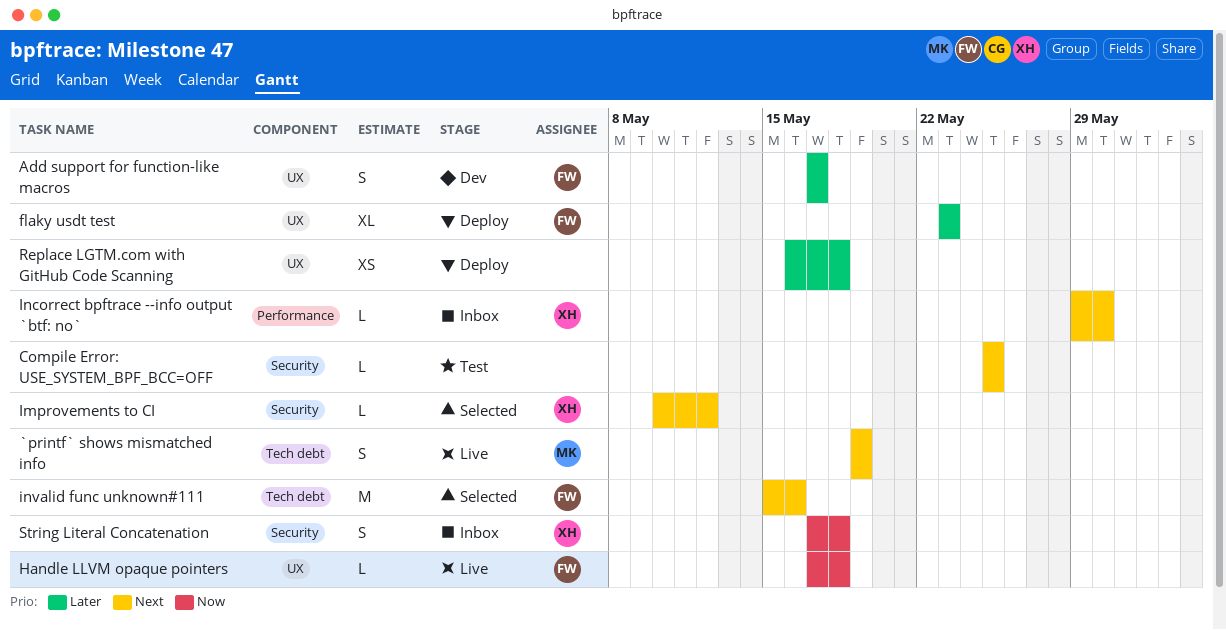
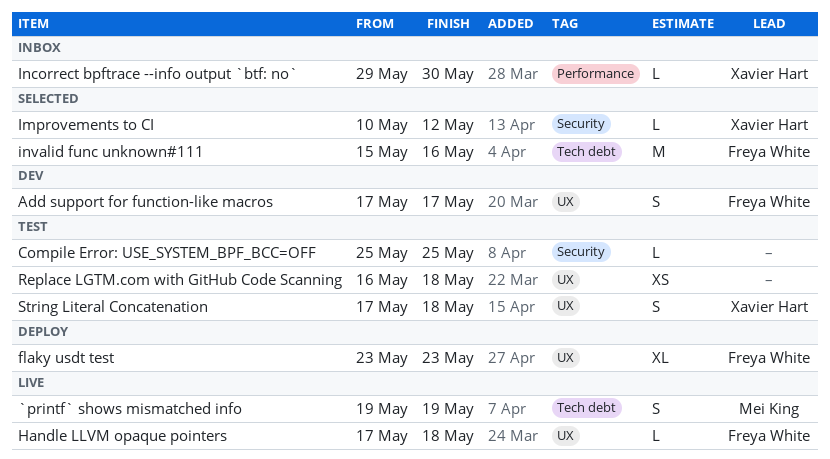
Replace LGTM.com with GitHub Code Scanning, status: Deploy -> Test
String Literal Concatenation, status: Inbox -> Test
String Literal Concatenation, label: Security -> UX

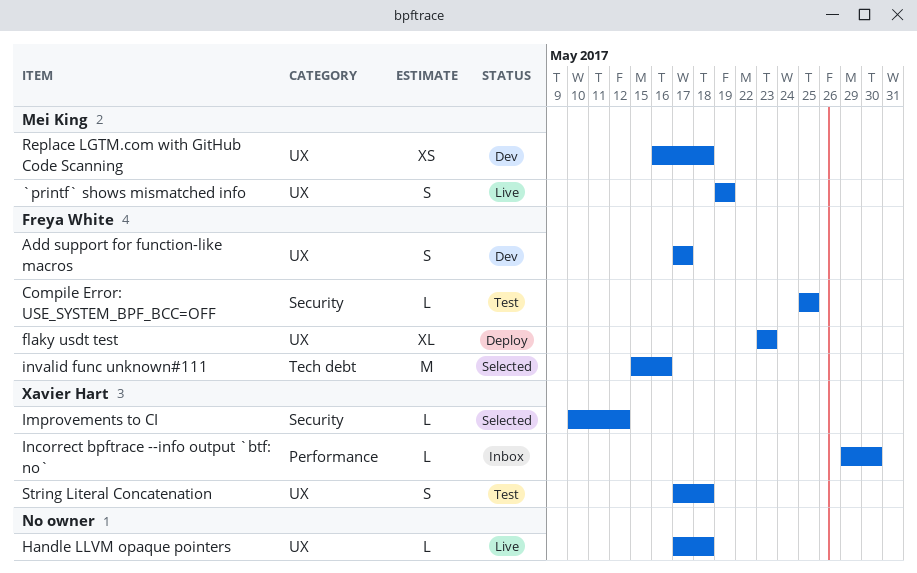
`printf` shows mismatched info, label: Tech debt -> UX
Compile Error: USE_SYSTEM_BPF_BCC=OFF, owner: none -> Freya White
Handle LLVM opaque pointers, owner: Freya White -> none
Replace LGTM.com with GitHub Code Scanning, status: Test -> Dev
Replace LGTM.com with GitHub Code Scanning, owner: none -> Mei King

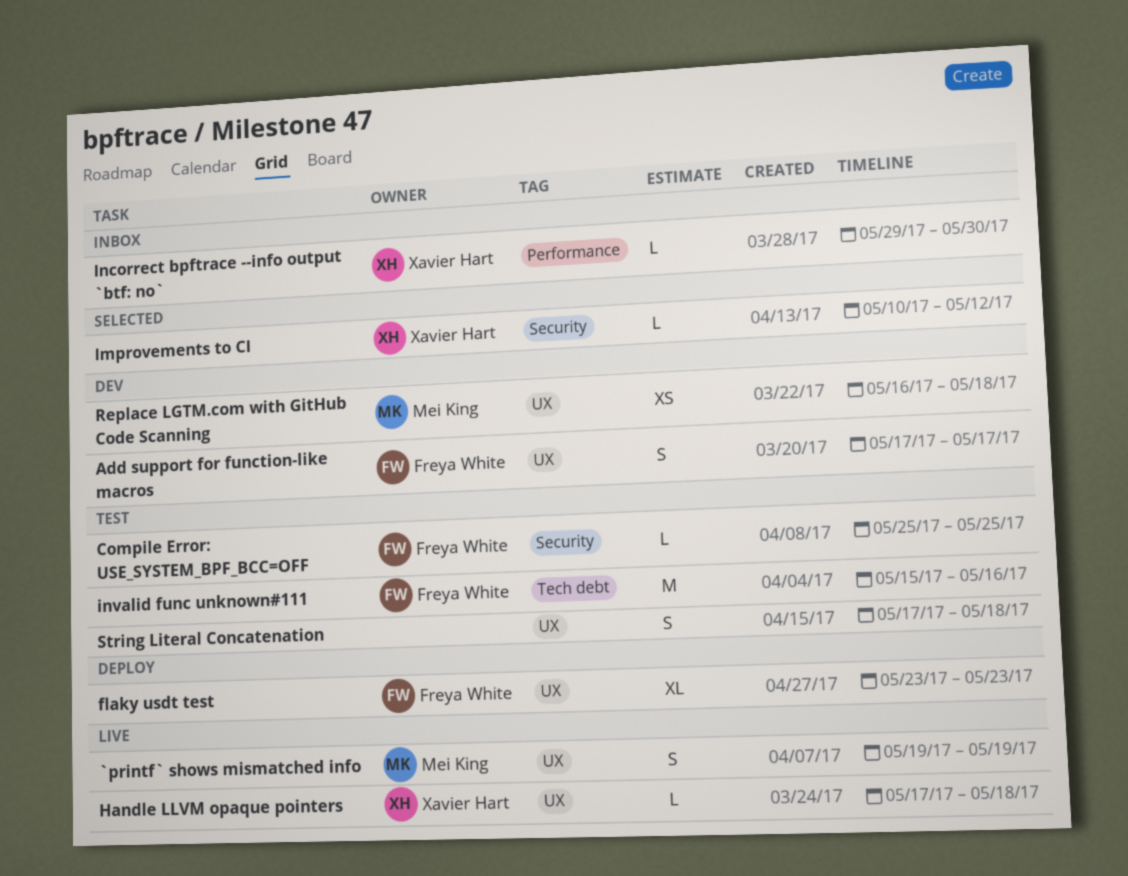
Handle LLVM opaque pointers, owner: none -> Xavier Hart
invalid func unknown#111, status: Selected -> Test
String Literal Concatenation, owner: Xavier Hart -> none

